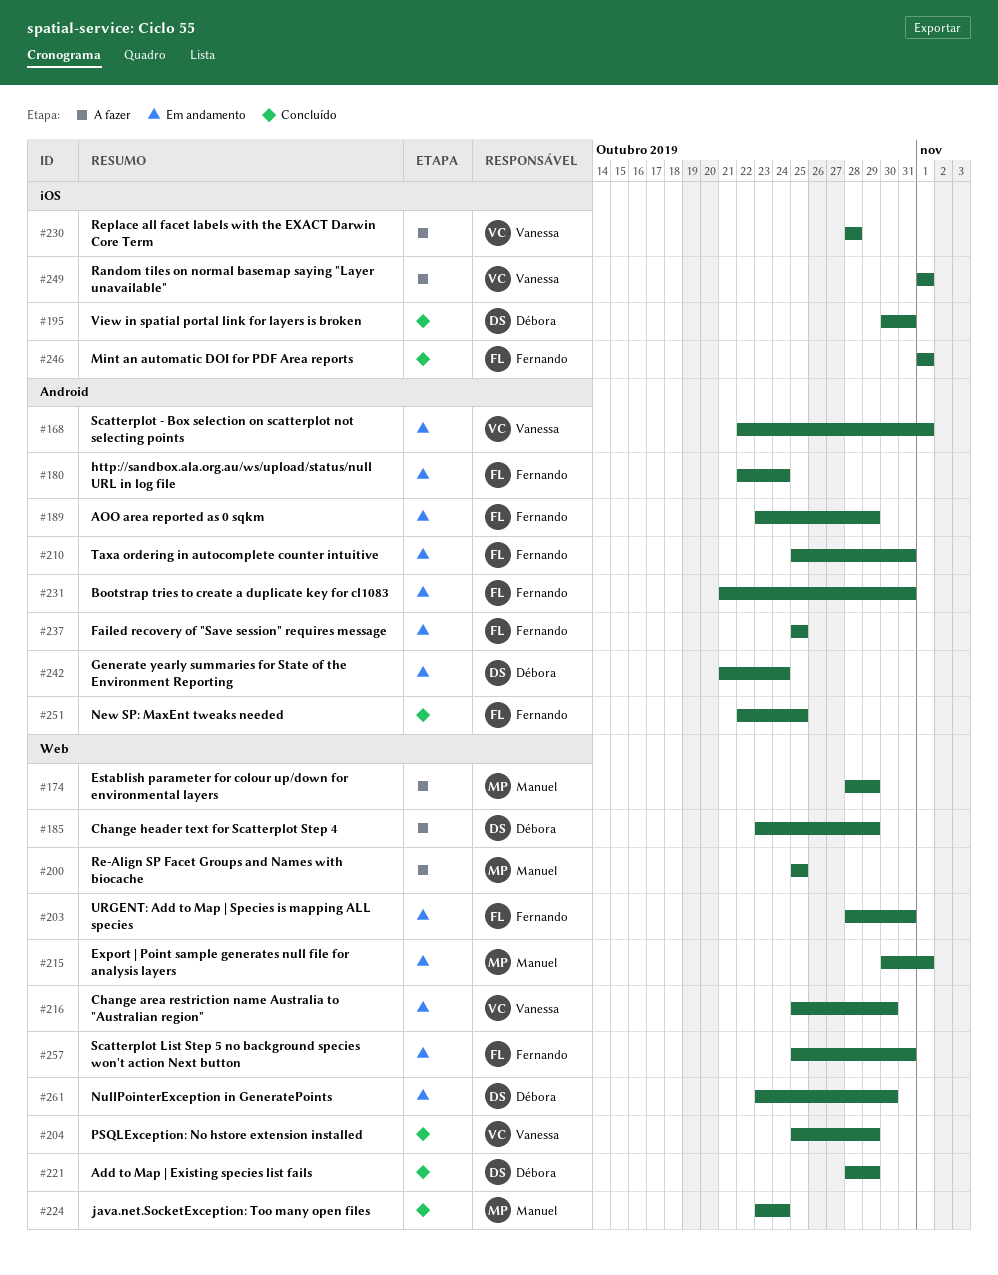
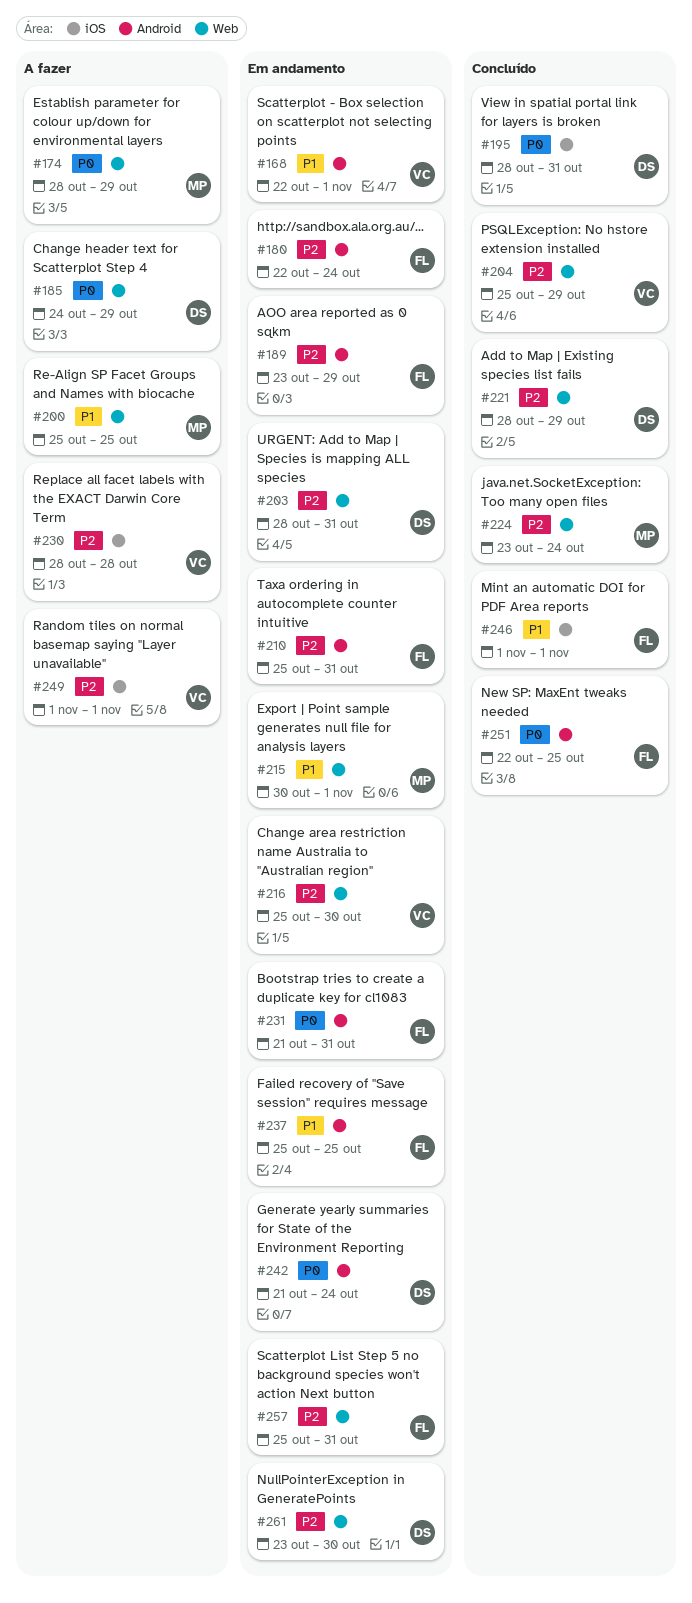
#185, start: Oct 23 -> Oct 24
#195, start: Oct 30 -> Oct 28
#203, owner: Fernando -> Débora

